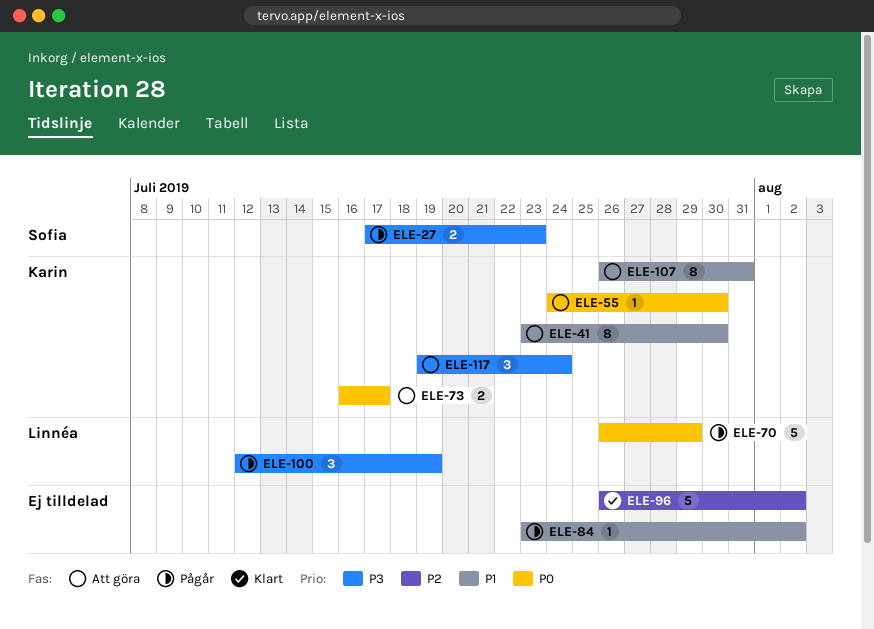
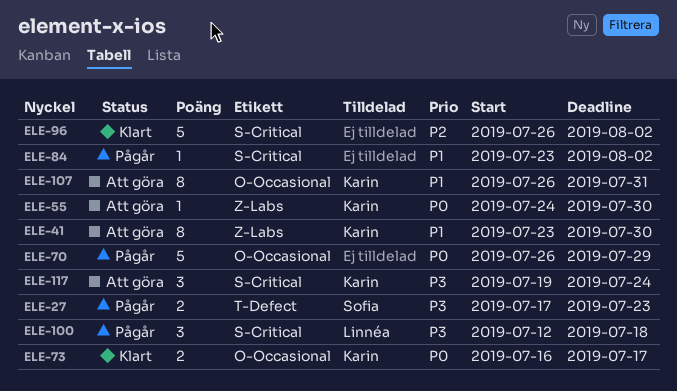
ELE-70, owner: Linnéa -> none
ELE-73, status: Att göra -> Klart
ELE-100, due: Jul 19 -> Jul 18

